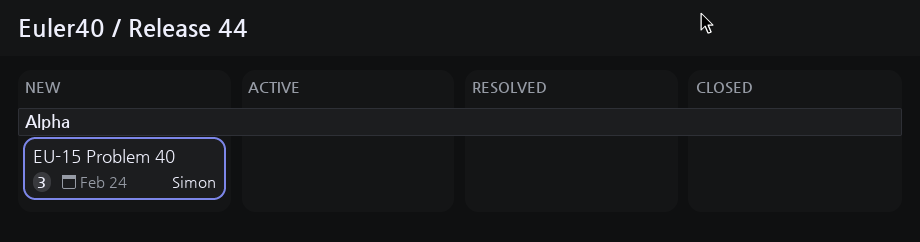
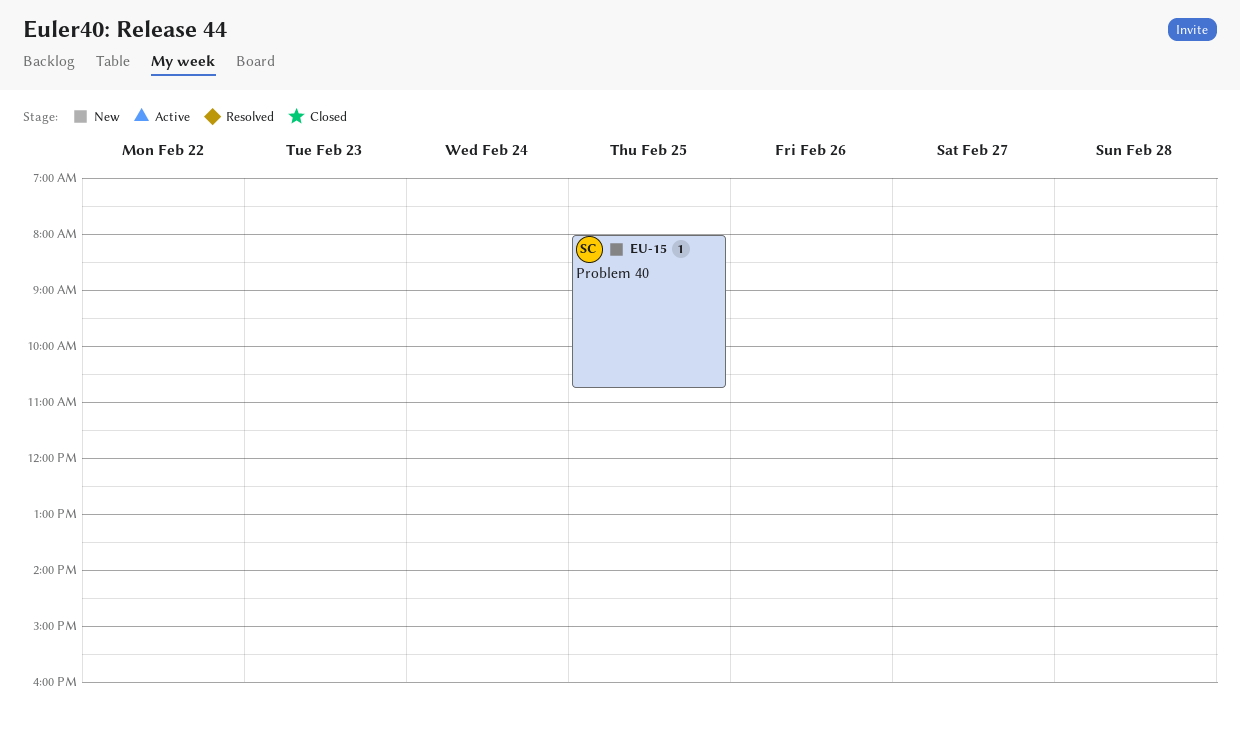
EU-15, estimate: 3 -> 1
EU-15, day: Feb 24 -> Feb 25

